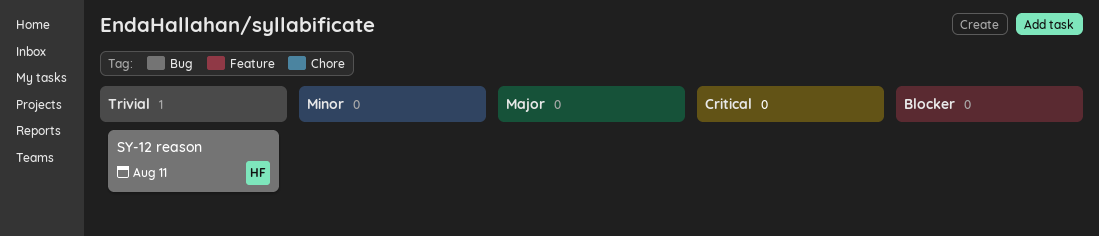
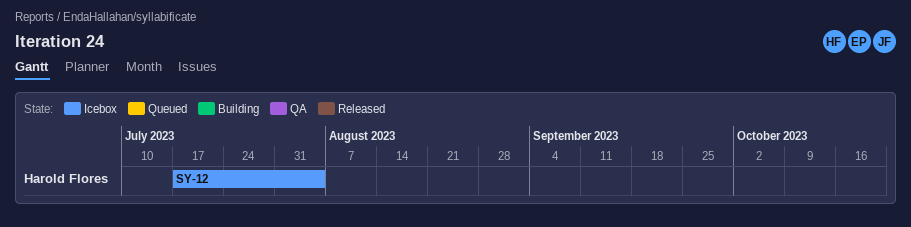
SY-12, due: Aug 11 -> Aug 4

